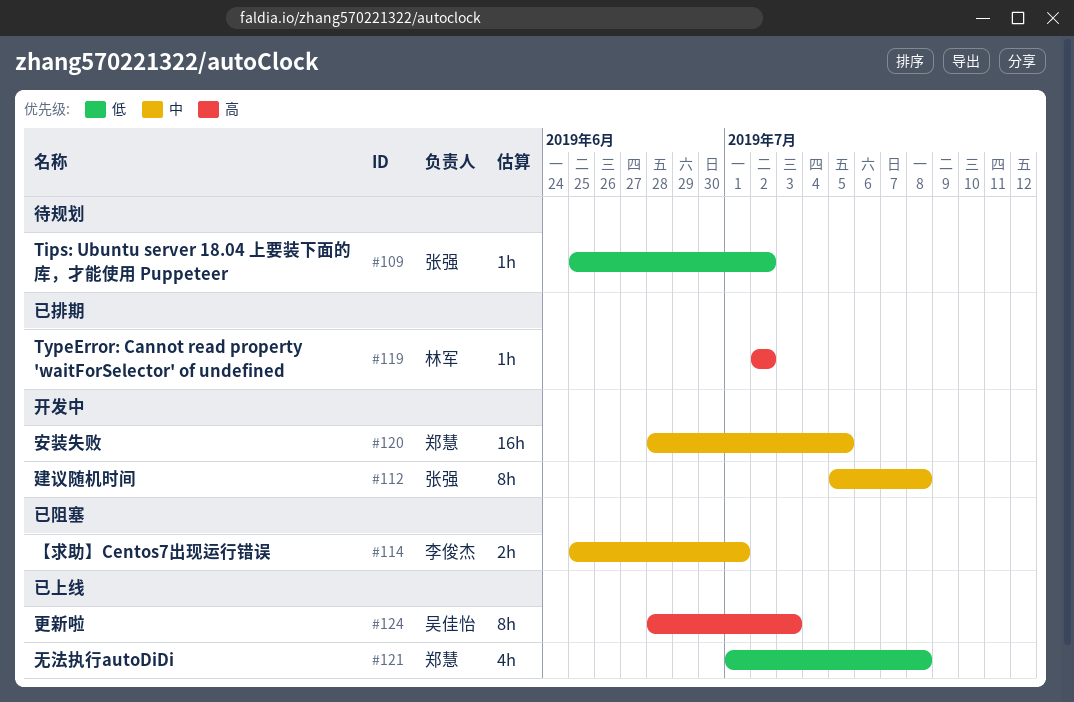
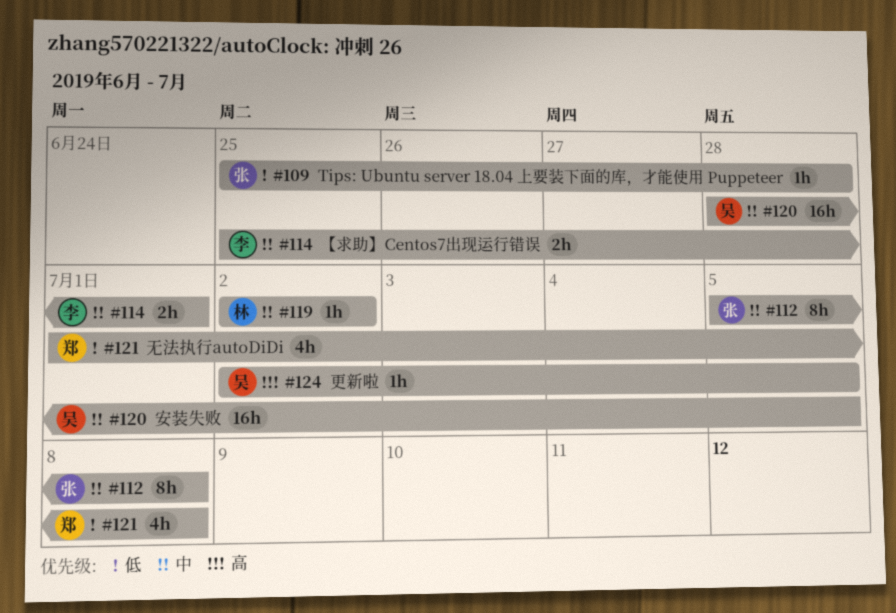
#109, due: Jul 2 -> Jun 28
#119, priority: 高 -> 中
#120, owner: 郑慧 -> 吴佳怡
#124, estimate: 8h -> 1h
#124, start: Jun 28 -> Jul 2
#124, due: Jul 3 -> Jul 5

